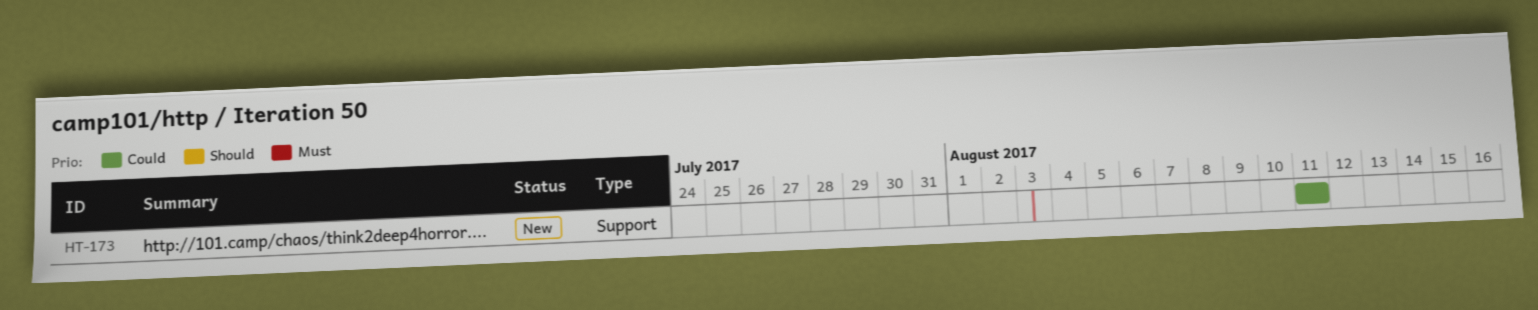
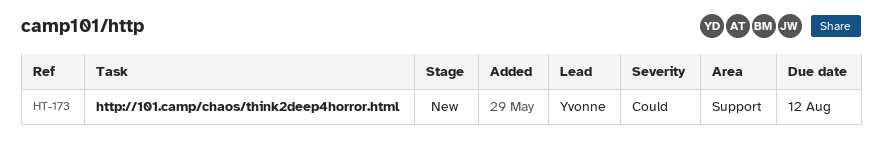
HT-173, due: Aug 11 -> Aug 12

